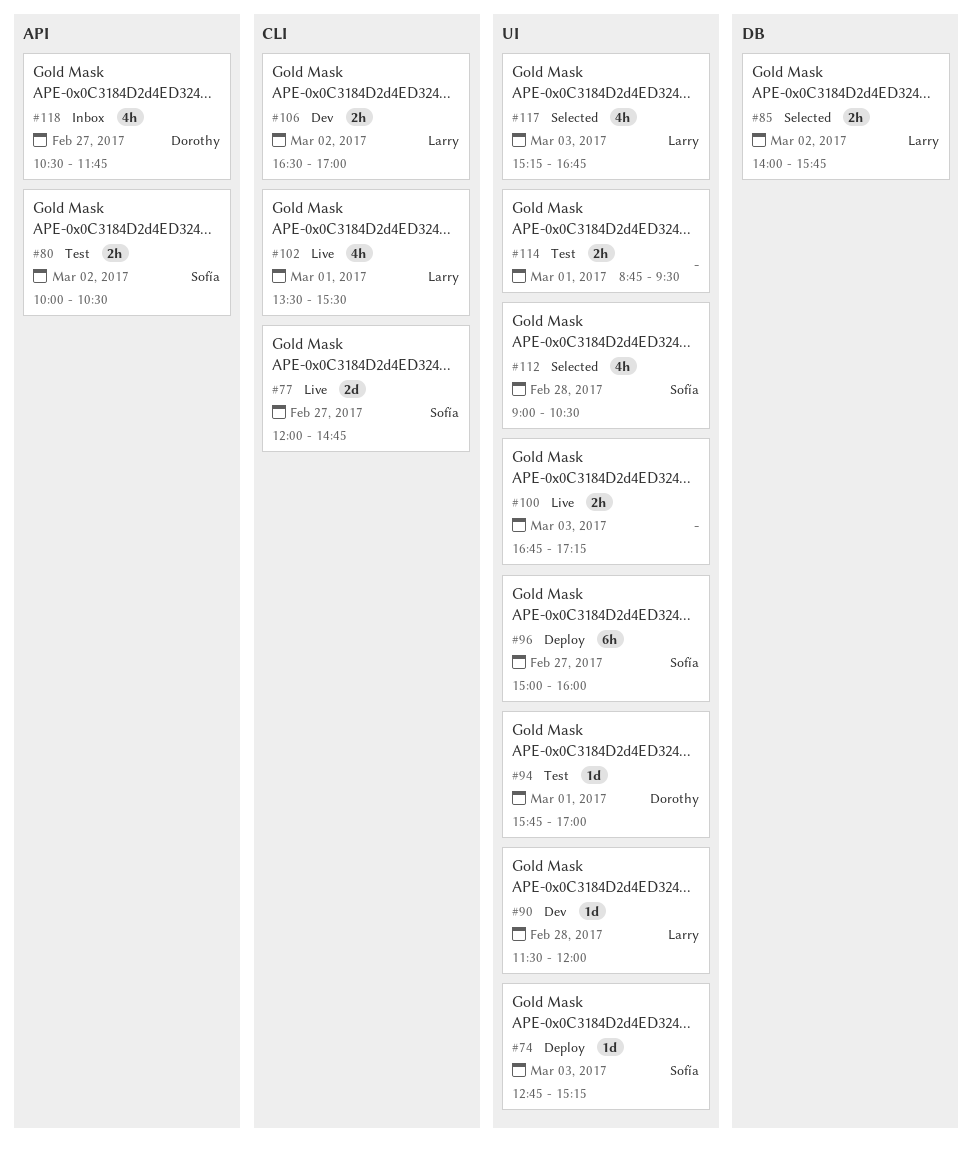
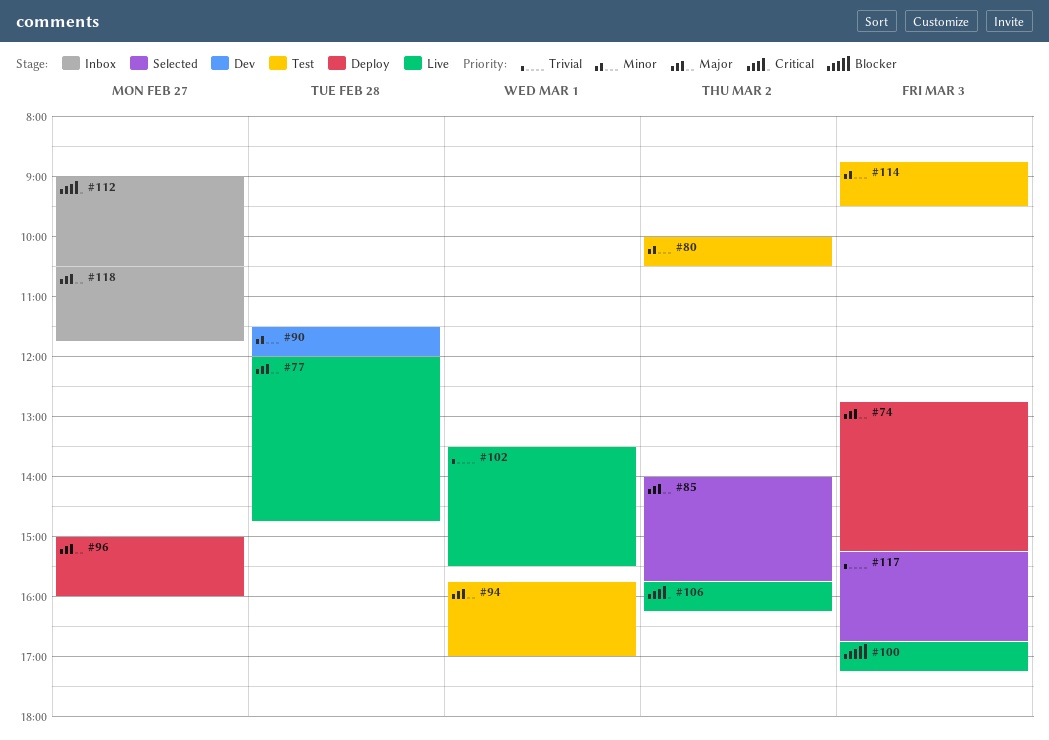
#77, day: Feb 27 -> Feb 28
#106, status: Dev -> Live
#106, begins: 16:30 -> 15:45
#106, ends: 17:00 -> 16:15
#112, status: Selected -> Inbox
#112, day: Feb 28 -> Feb 27
#114, day: Mar 1 -> Mar 3

